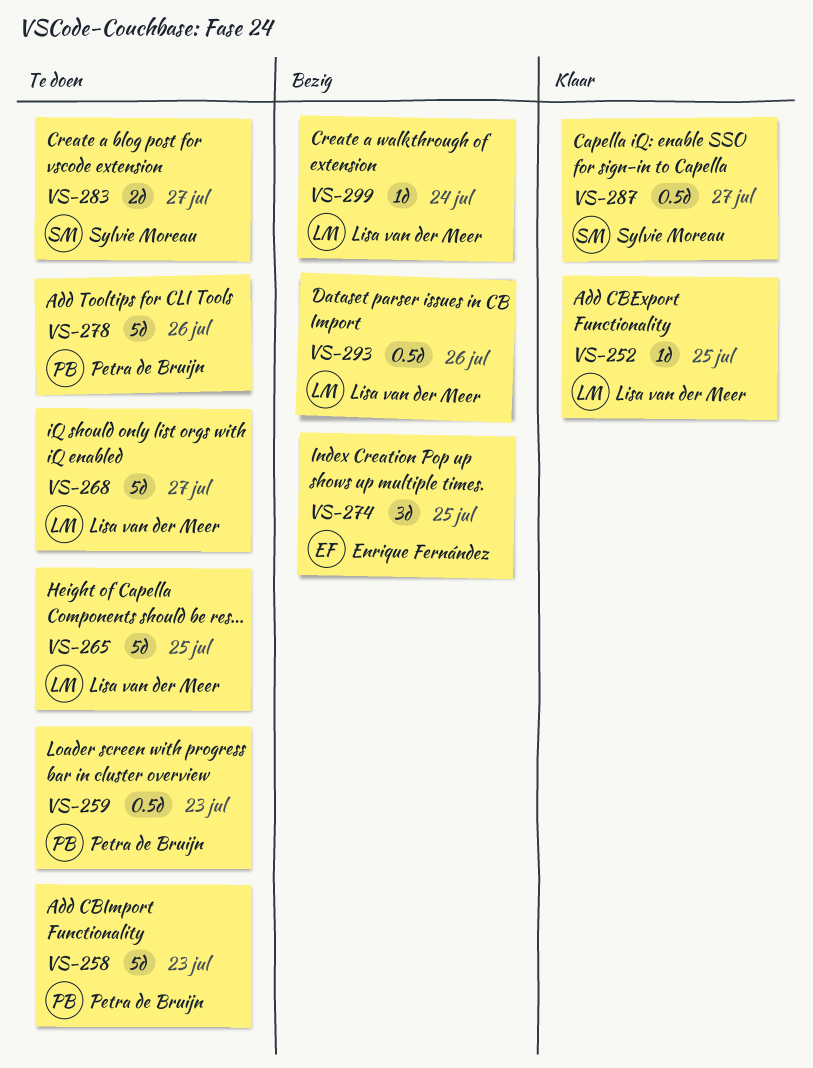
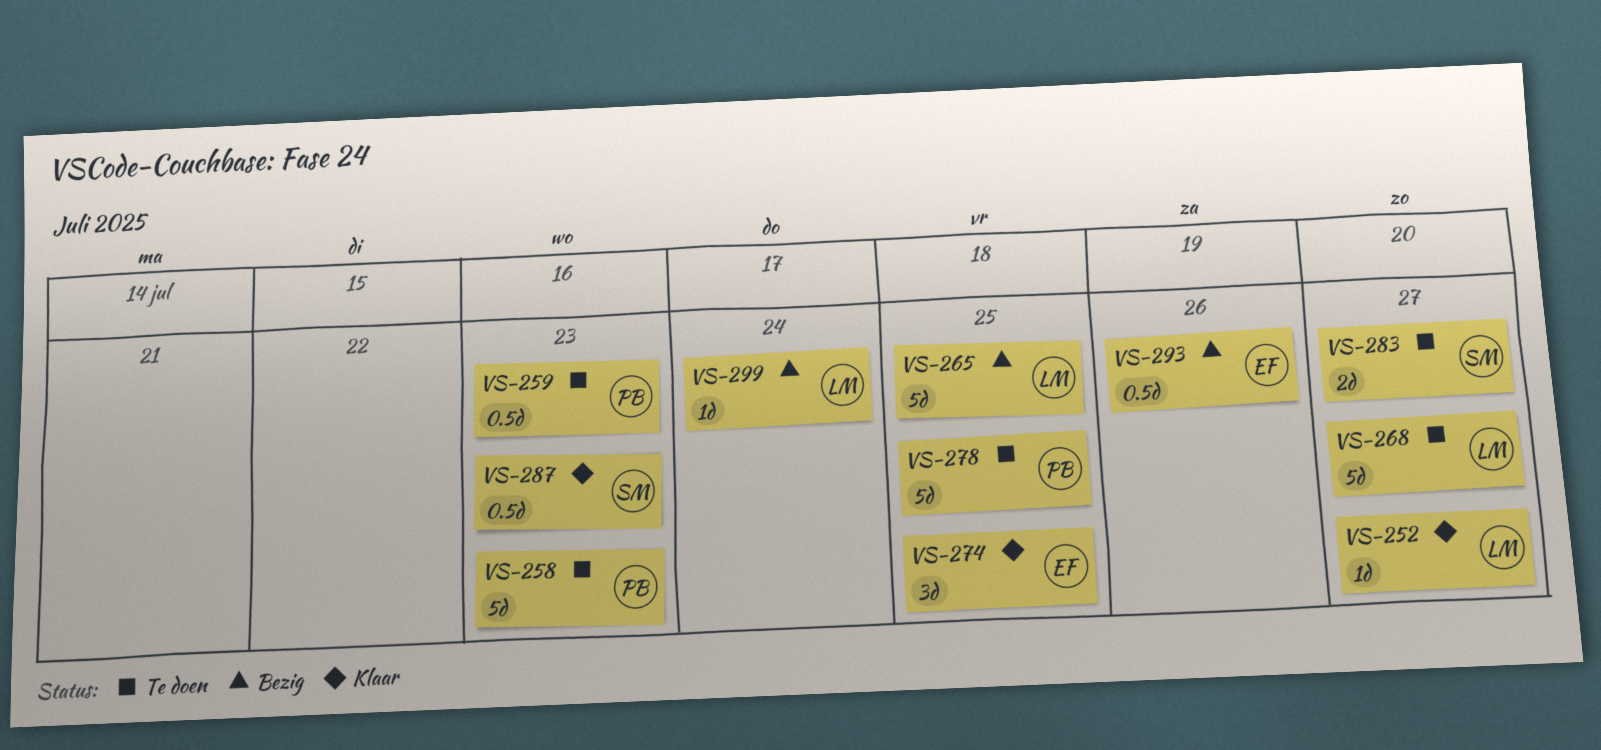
VS-252, due: Jul 25 -> Jul 27
VS-265, status: Te doen -> Bezig
VS-274, status: Bezig -> Klaar
VS-278, due: Jul 26 -> Jul 25
VS-287, due: Jul 27 -> Jul 23
VS-293, owner: Lisa van der Meer -> Enrique Fernández

